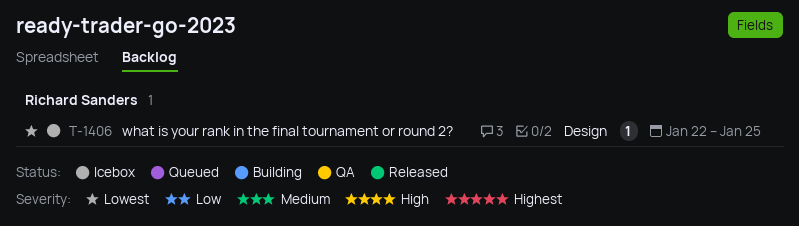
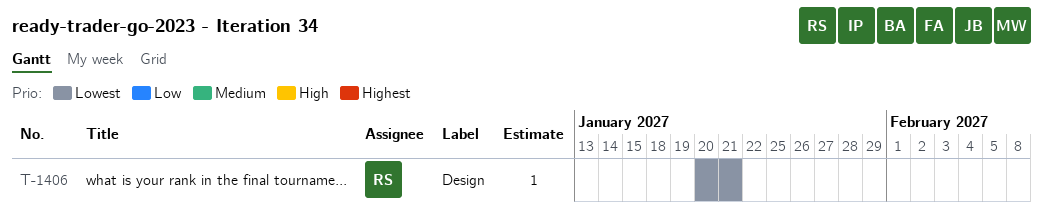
T-1406, start: Jan 22 -> Jan 20
T-1406, due: Jan 25 -> Jan 21

